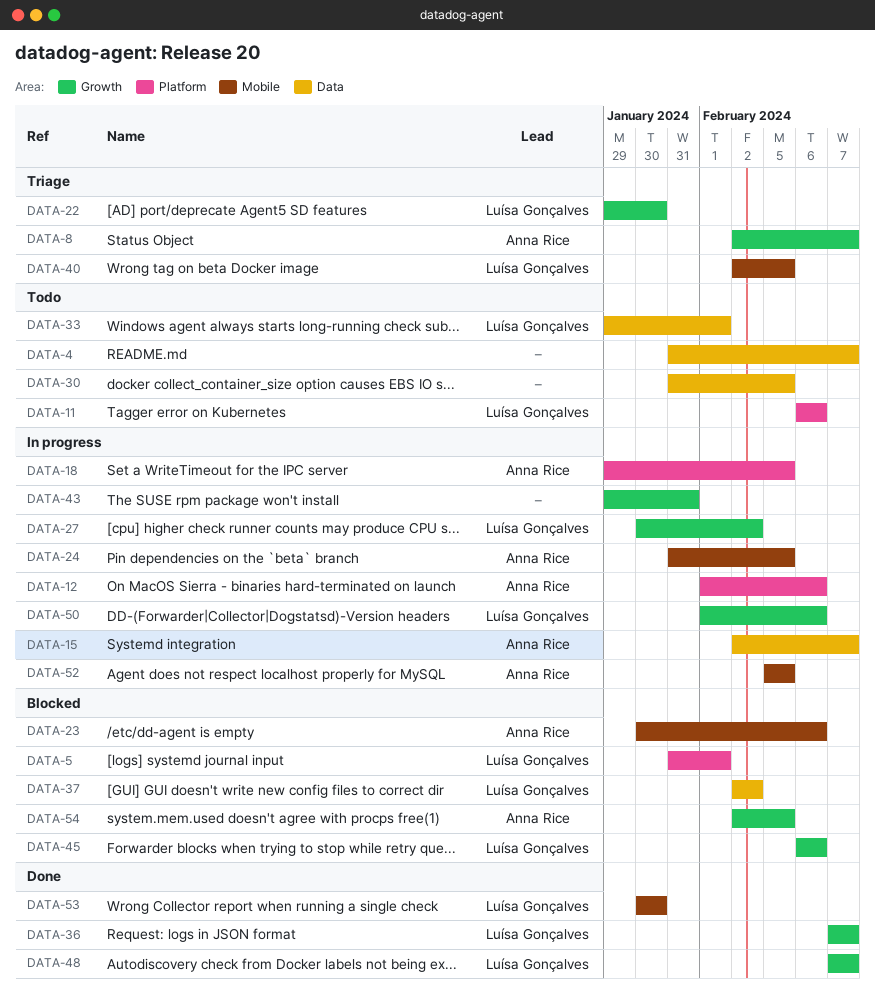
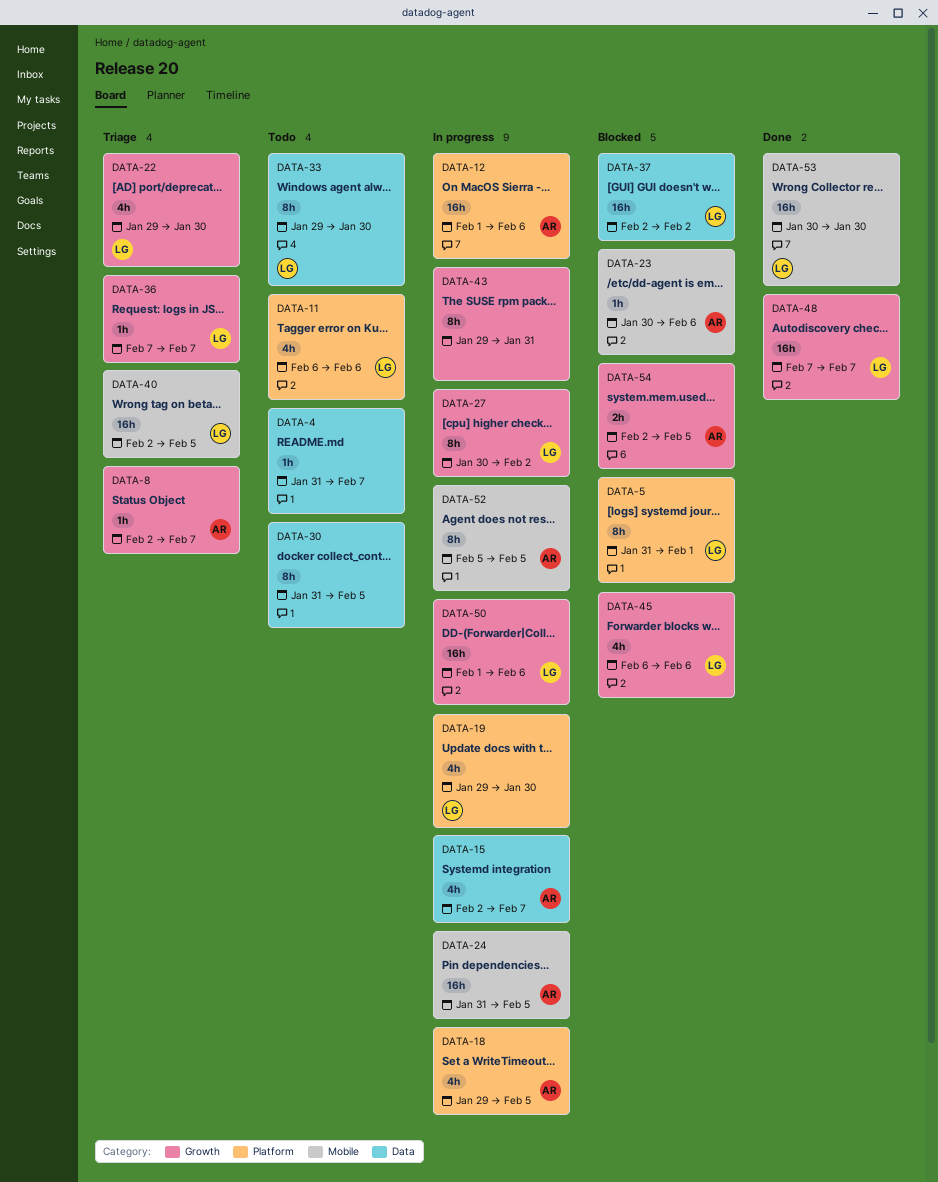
DATA-19: none -> present
DATA-33, due: Feb 1 -> Jan 30
DATA-36, status: Done -> Triage

